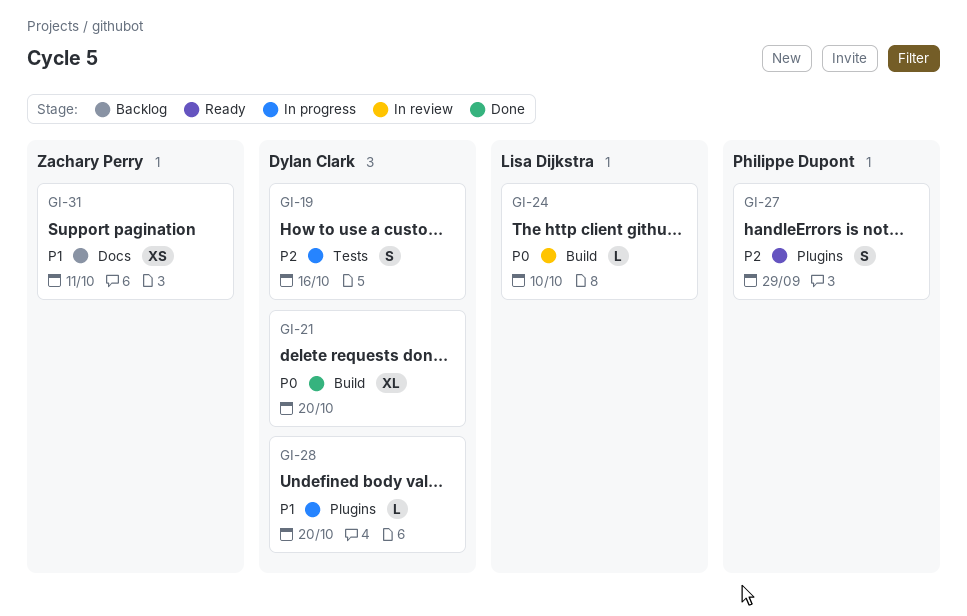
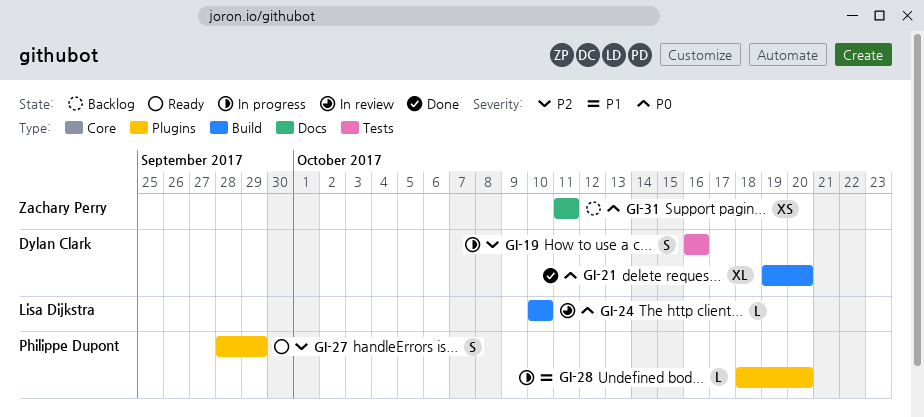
GI-28, owner: Dylan Clark -> Philippe Dupont
GI-31, priority: P1 -> P0

